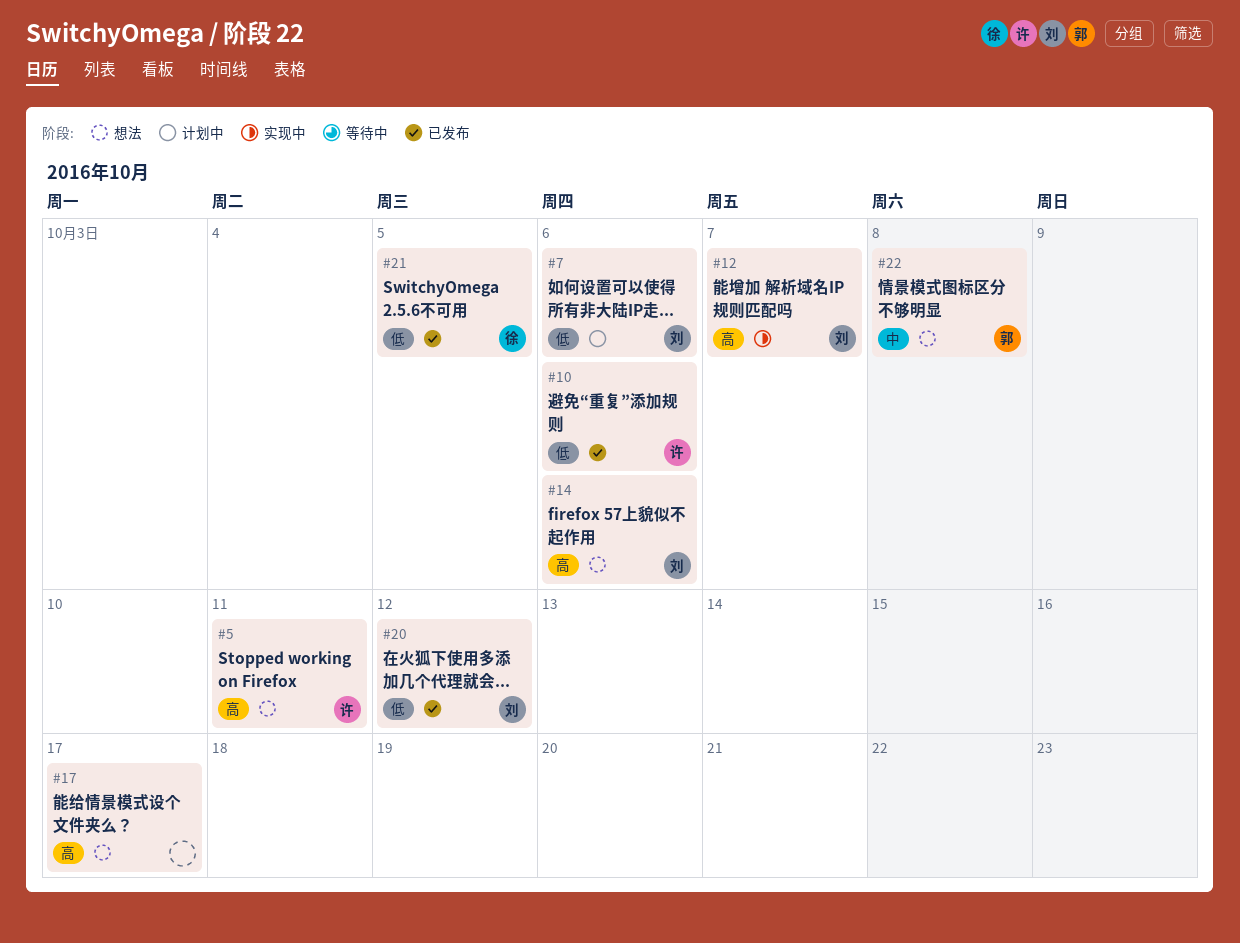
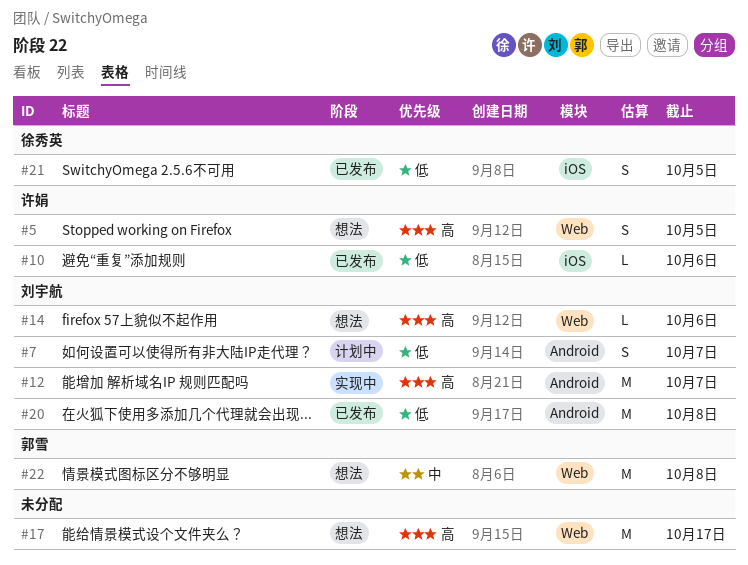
#5, due: Oct 11 -> Oct 5
#7, due: Oct 6 -> Oct 7
#20, due: Oct 12 -> Oct 8

